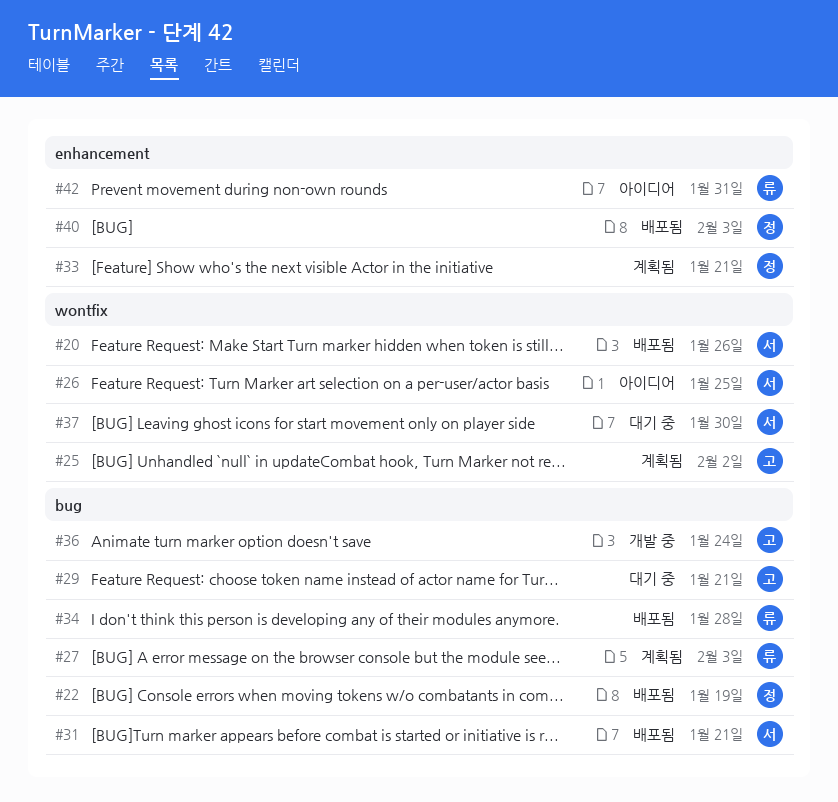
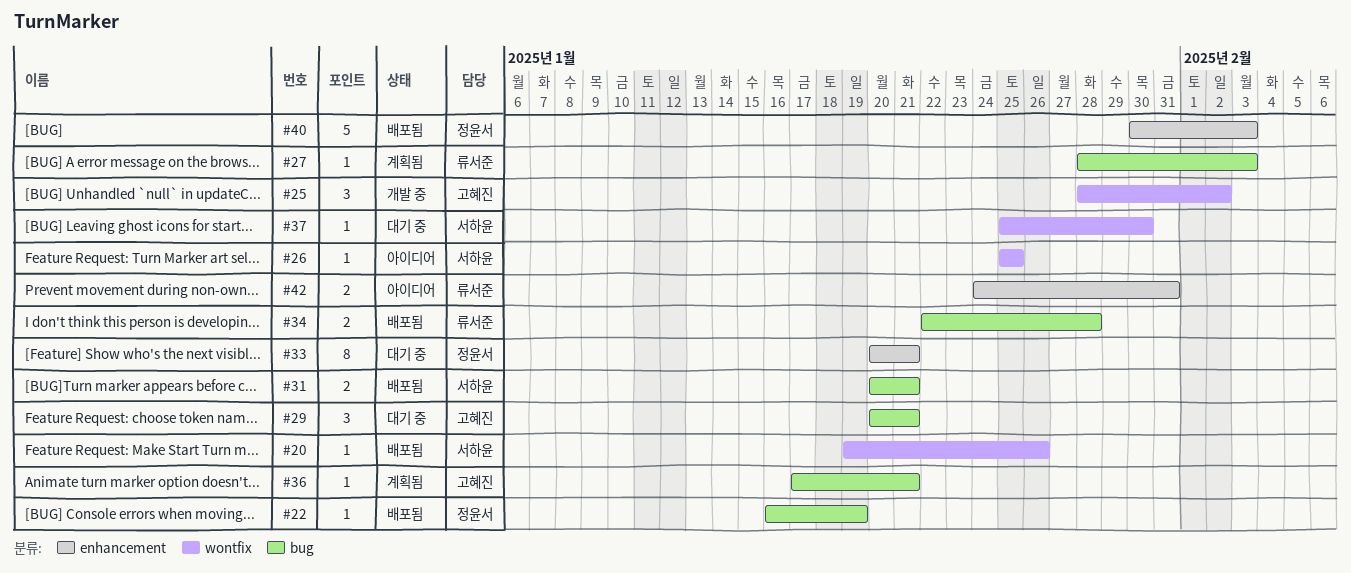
#25, status: 계획됨 -> 개발 중
#33, status: 계획됨 -> 대기 중
#36, status: 개발 중 -> 계획됨
#36, due: Jan 24 -> Jan 21

